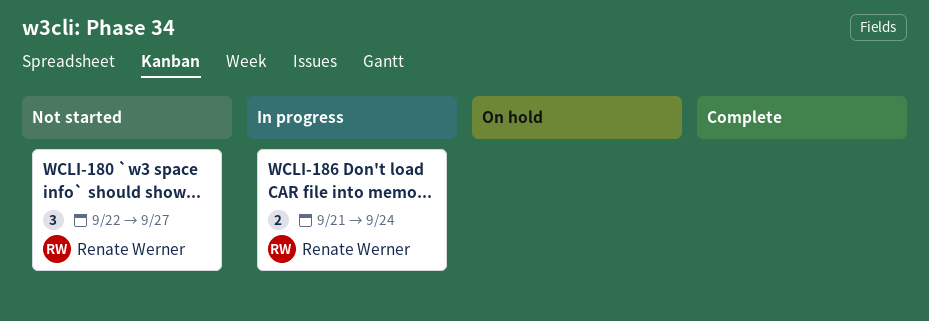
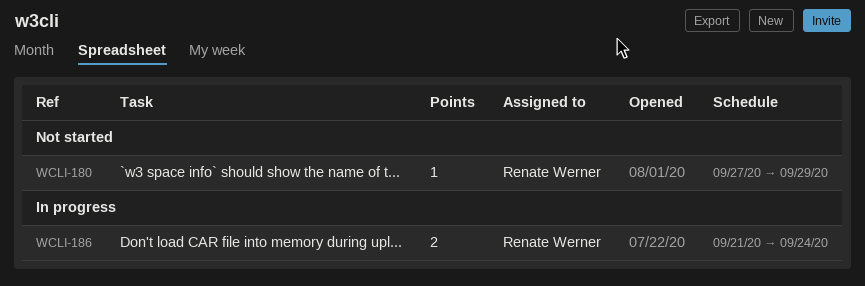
WCLI-180, estimate: 3 -> 1
WCLI-180, start: Sep 22 -> Sep 27
WCLI-180, due: Sep 27 -> Sep 29

